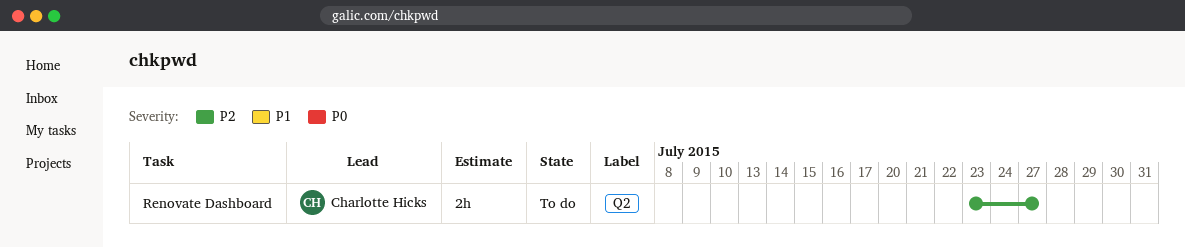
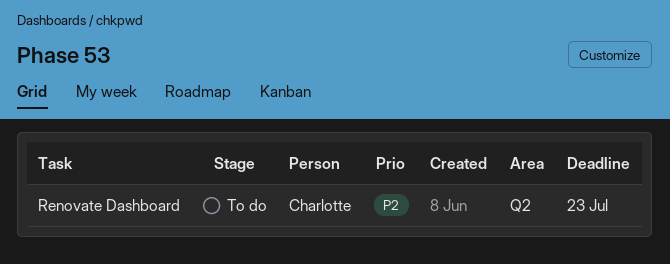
Renovate Dashboard, due: Jul 27 -> Jul 23

